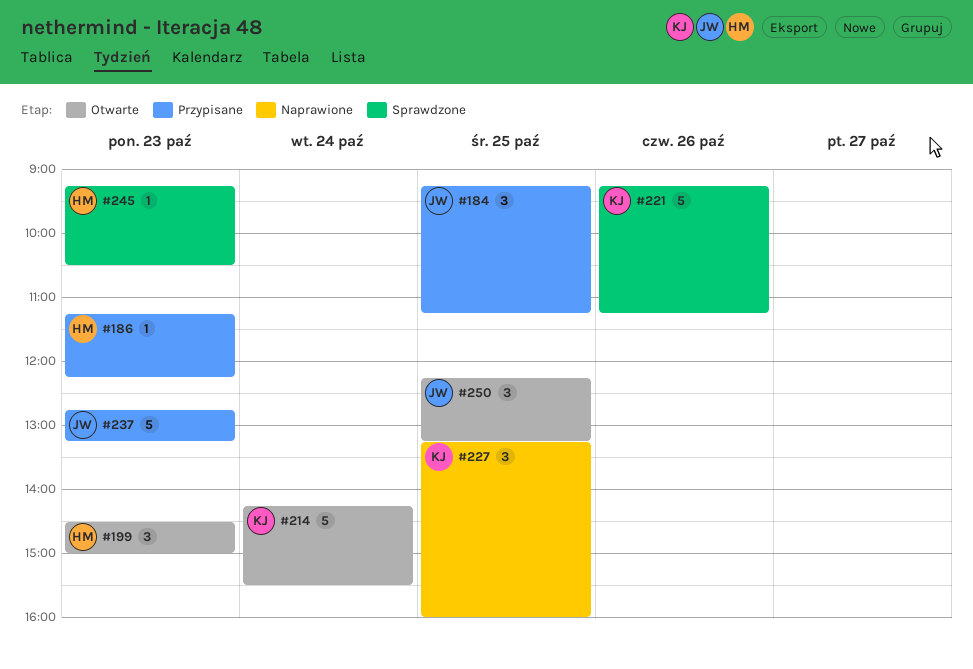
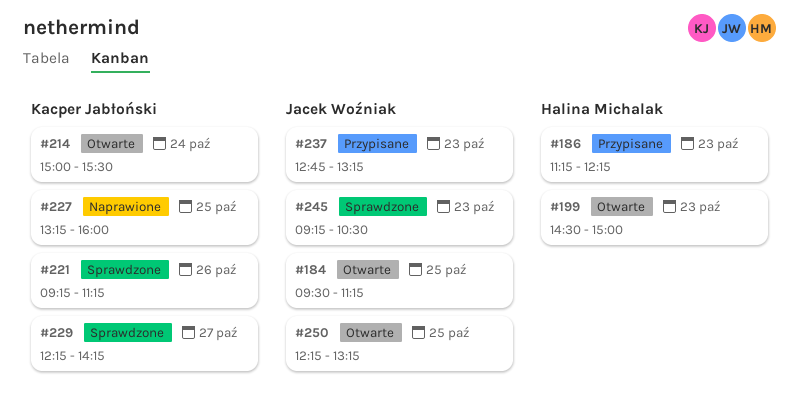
#184, status: Przypisane -> Otwarte
#184, begins: 09:15 -> 09:30
#214, begins: 14:15 -> 15:00
#229: none -> present
#245, owner: Halina Michalak -> Jacek Woźniak

